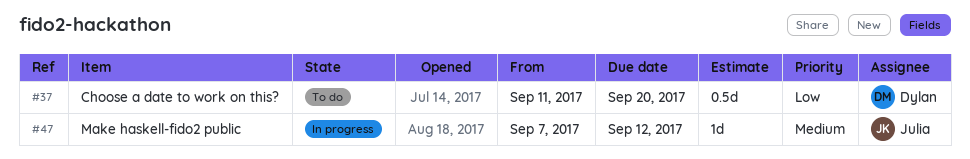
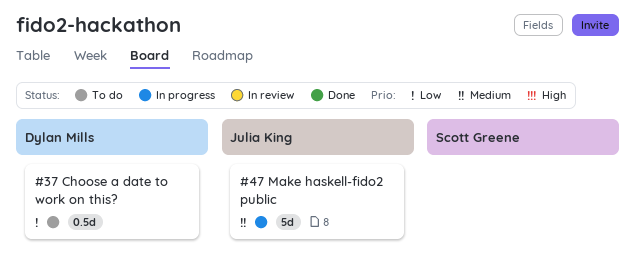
#47, estimate: 1d -> 5d

